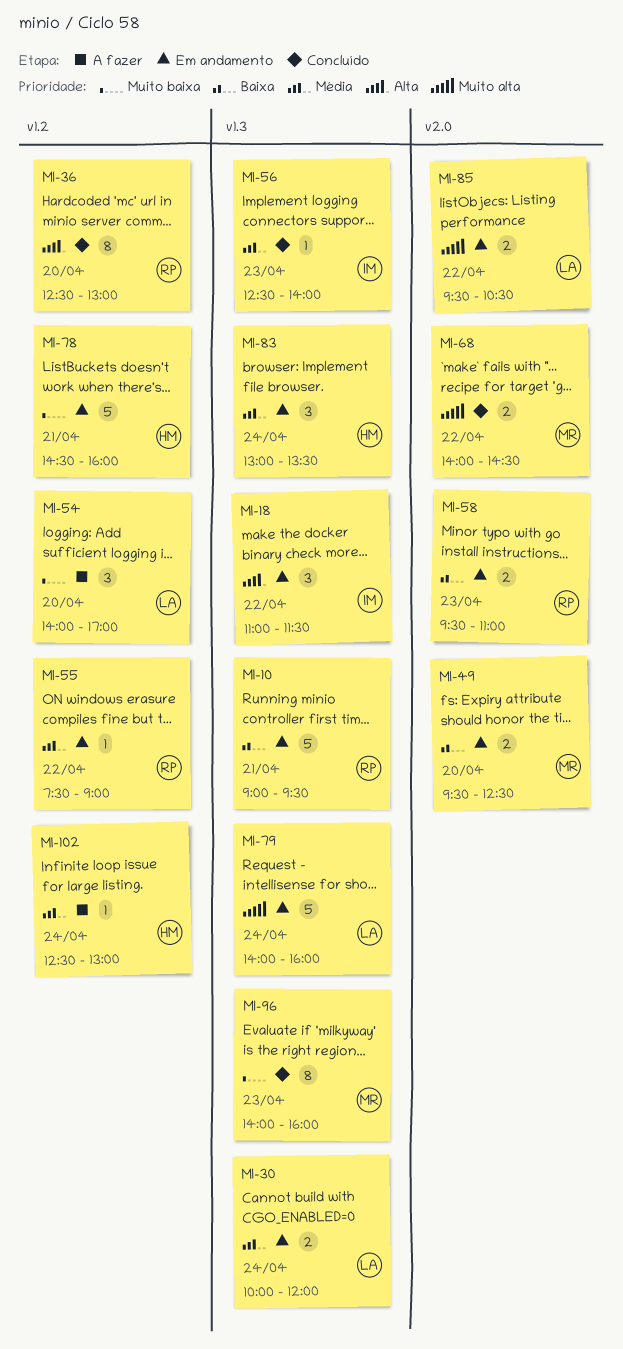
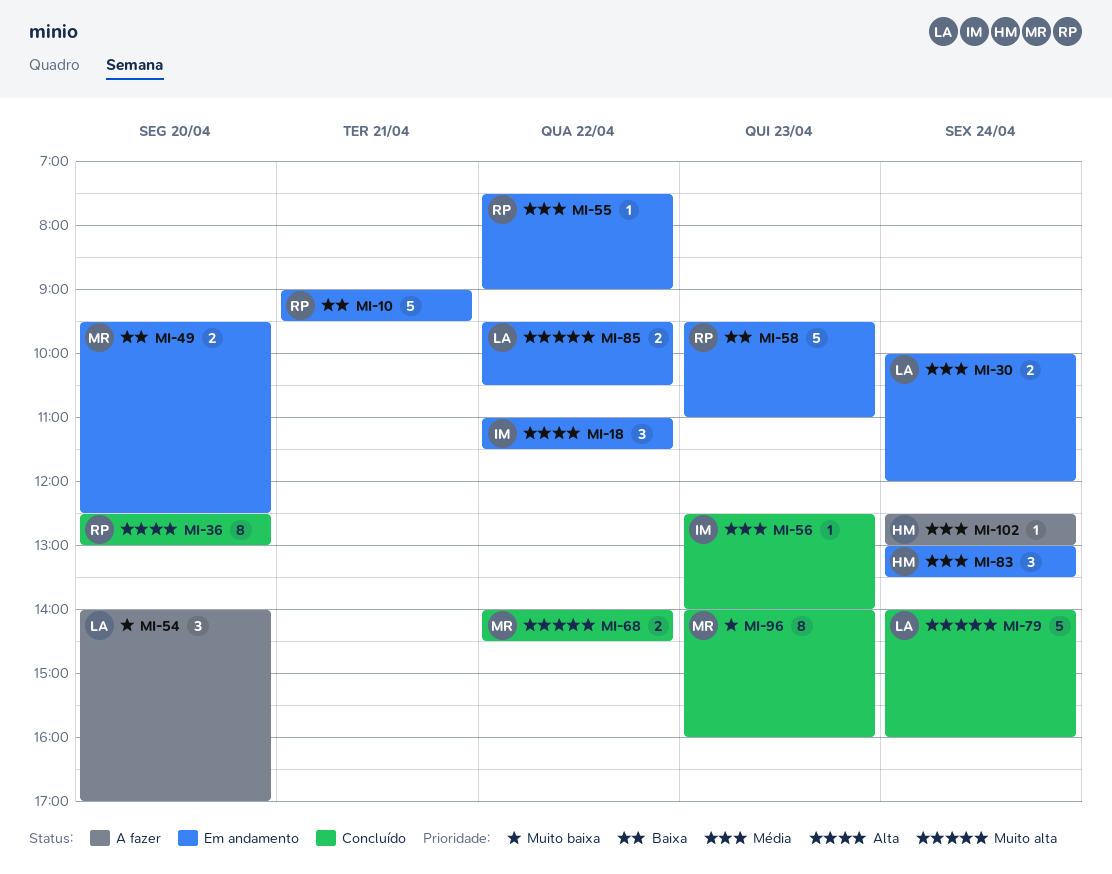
MI-58, estimate: 2 -> 5
MI-78: present -> none
MI-79, status: Em andamento -> Concluído

